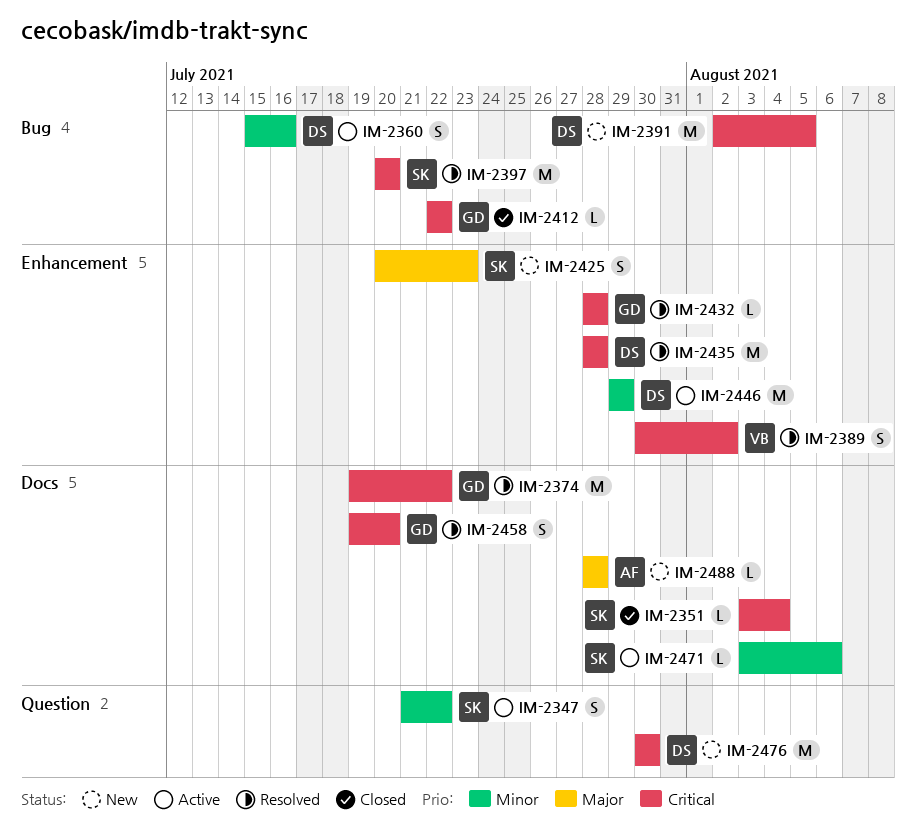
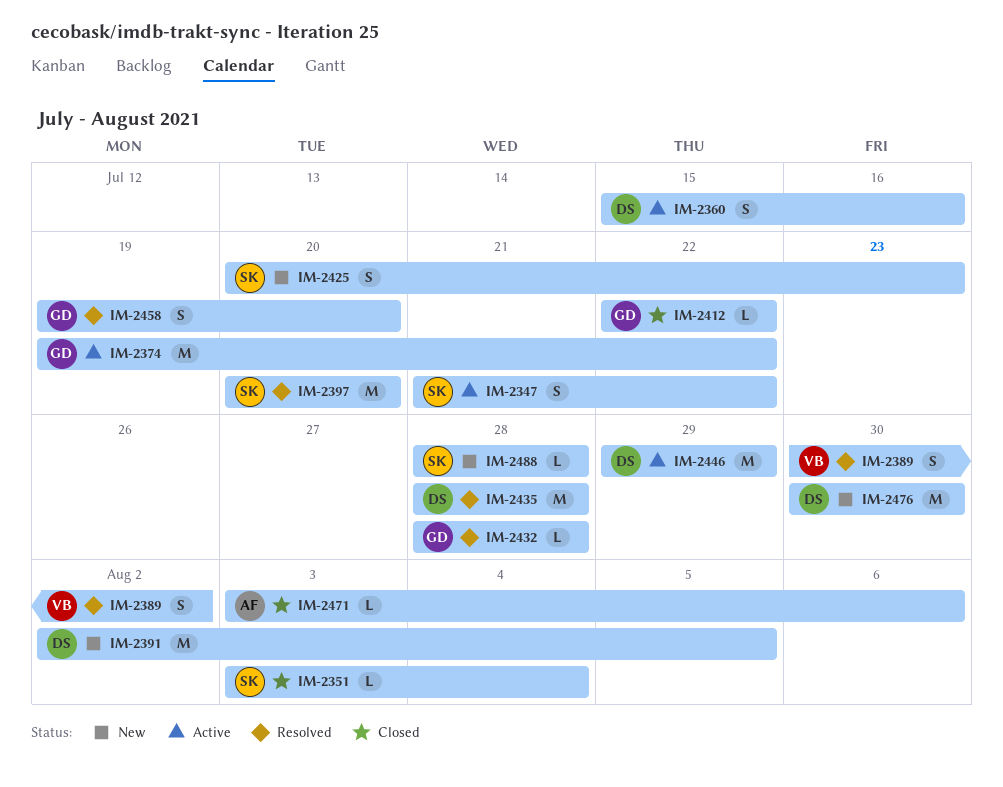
IM-2374, status: Resolved -> Active
IM-2471, status: Active -> Closed
IM-2471, owner: SK -> AF
IM-2488, owner: AF -> SK

